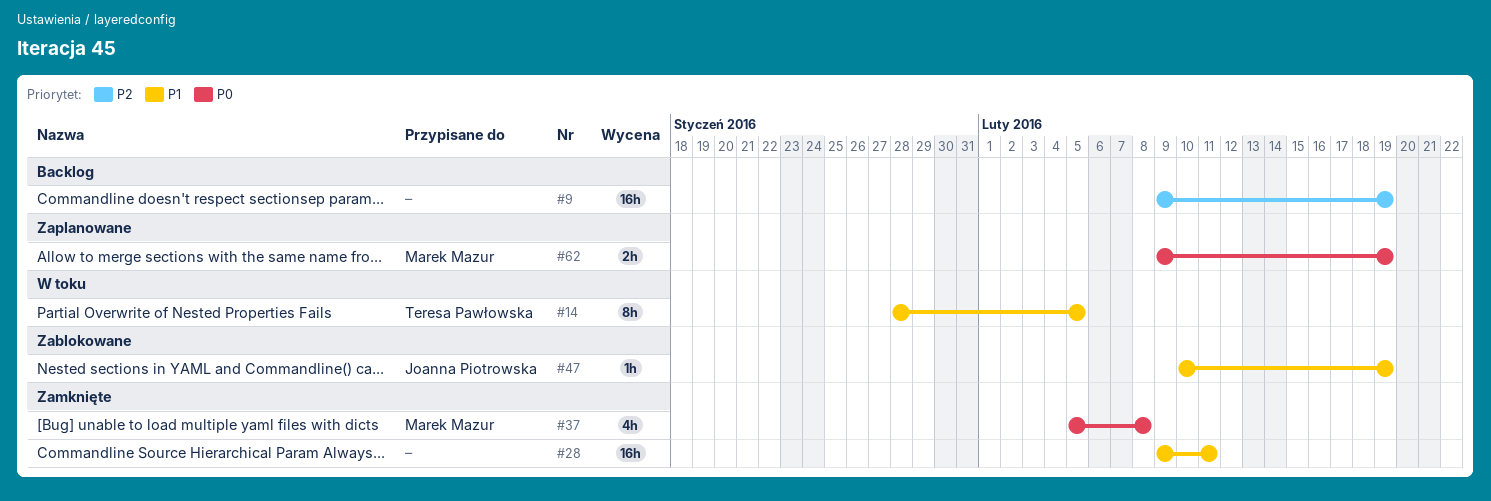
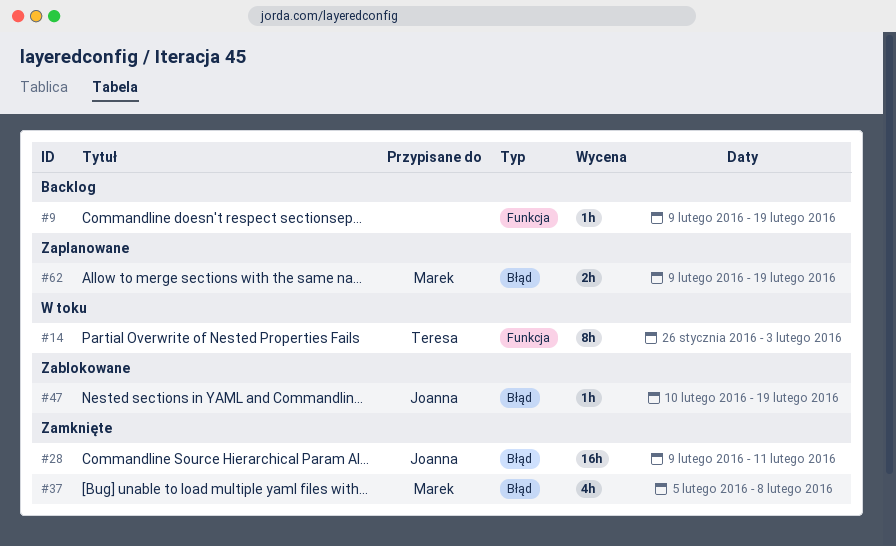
#9, estimate: 16h -> 1h
#14, start: Jan 28 -> Jan 26
#14, due: Feb 5 -> Feb 3
#28, owner: none -> Joanna Piotrowska

